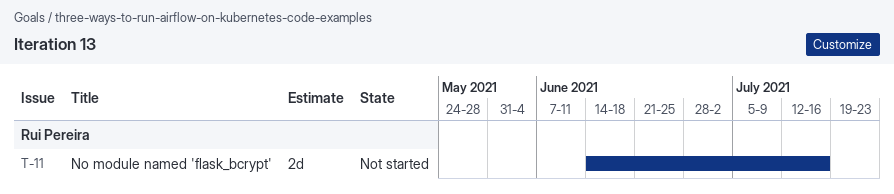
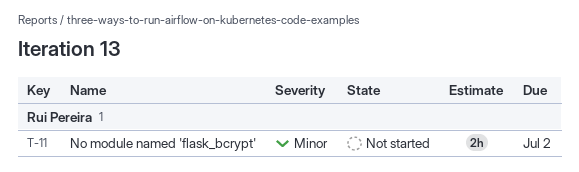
T-11, estimate: 2d -> 2h
T-11, due: Jul 16 -> Jul 2

